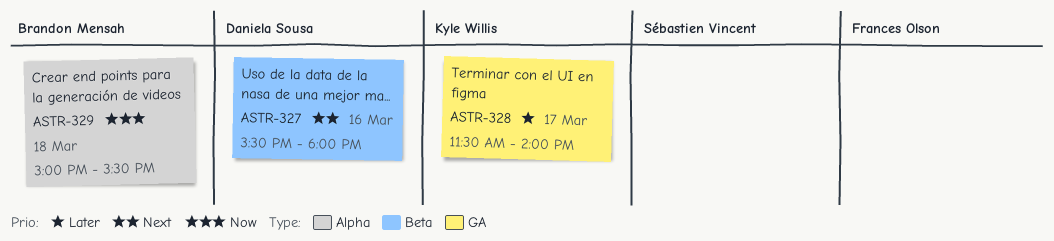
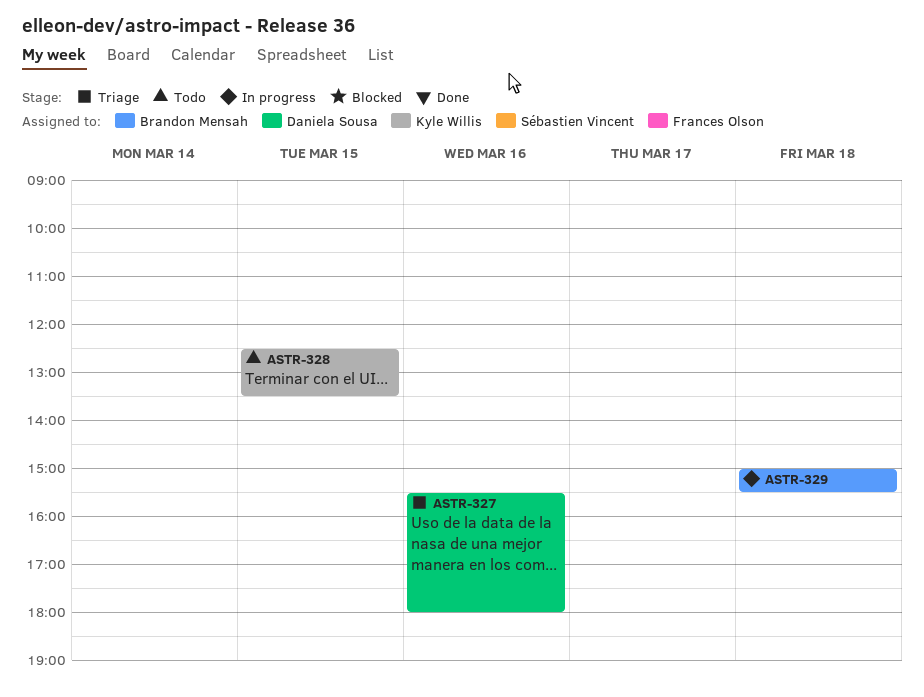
ASTR-328, day: Mar 17 -> Mar 15
ASTR-328, begins: 11:30 -> 12:30
ASTR-328, ends: 14:00 -> 13:30

